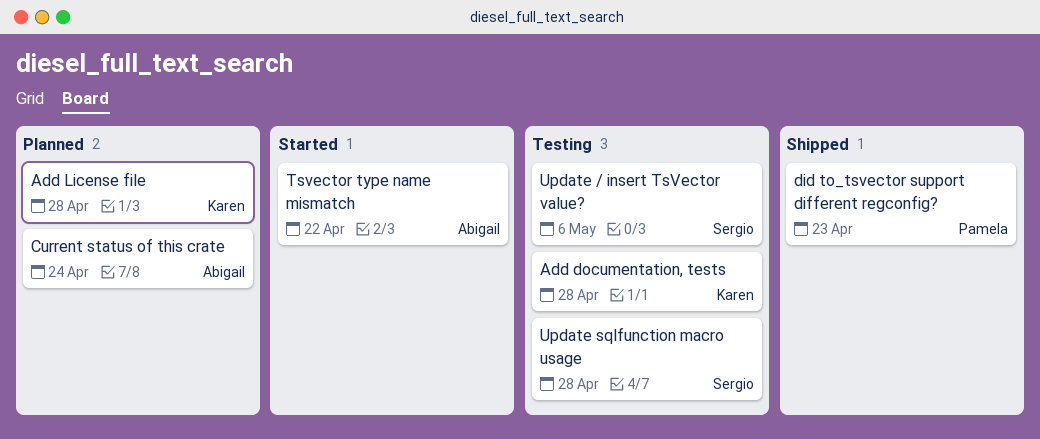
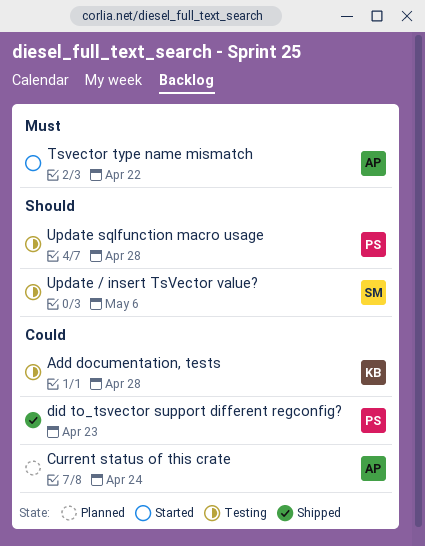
Add License file: present -> none
Update sqlfunction macro usage, owner: Sergio -> Pamela

